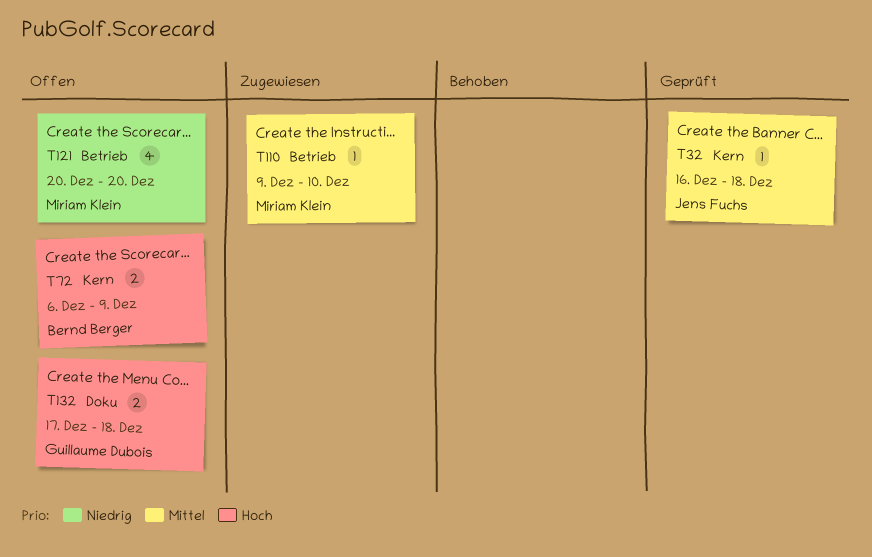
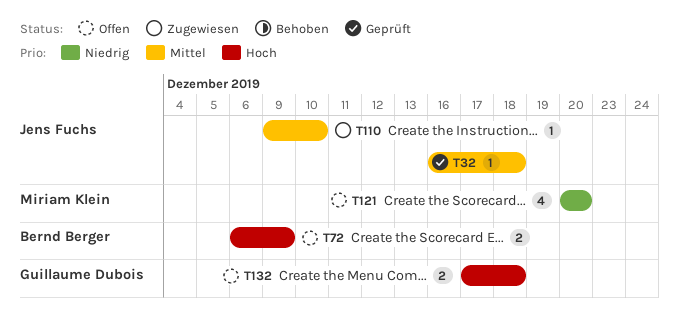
T110, owner: Miriam Klein -> Jens Fuchs

